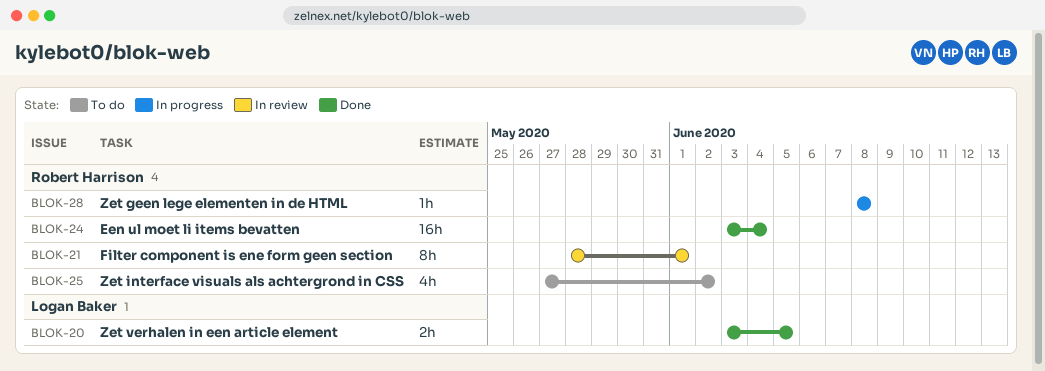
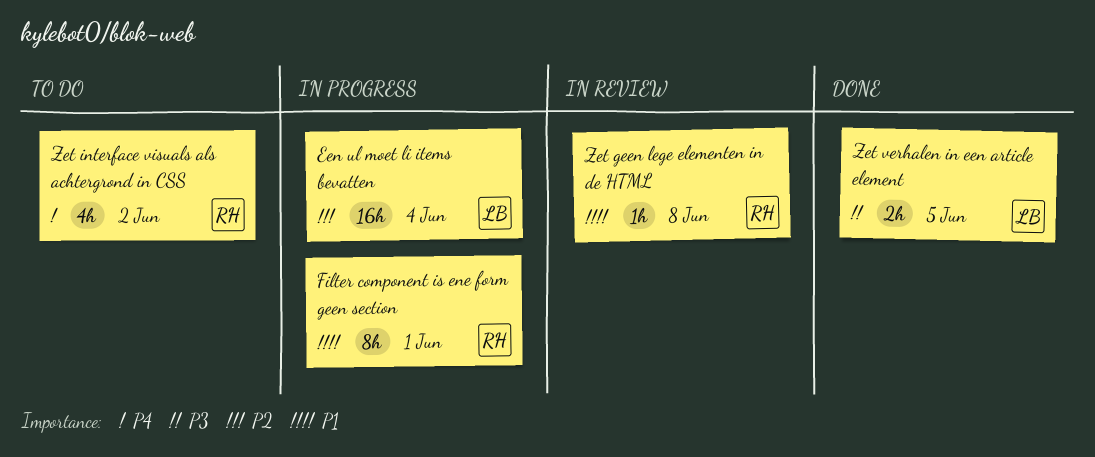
Een ul moet li items bevatten, status: Done -> In progress
Een ul moet li items bevatten, owner: Robert Harrison -> Logan Baker
Filter component is ene form geen section, status: In review -> In progress
Zet geen lege elementen in de HTML, status: In progress -> In review

